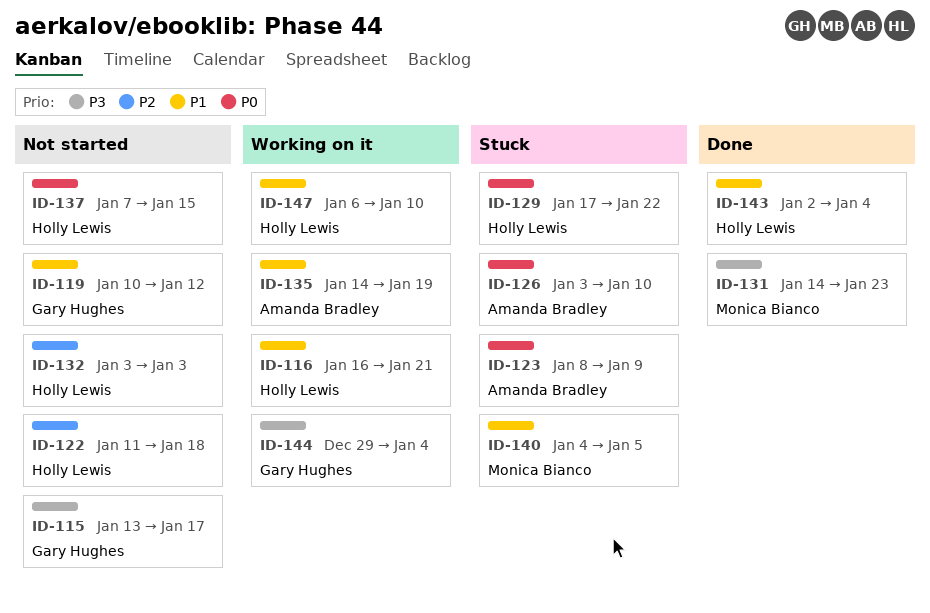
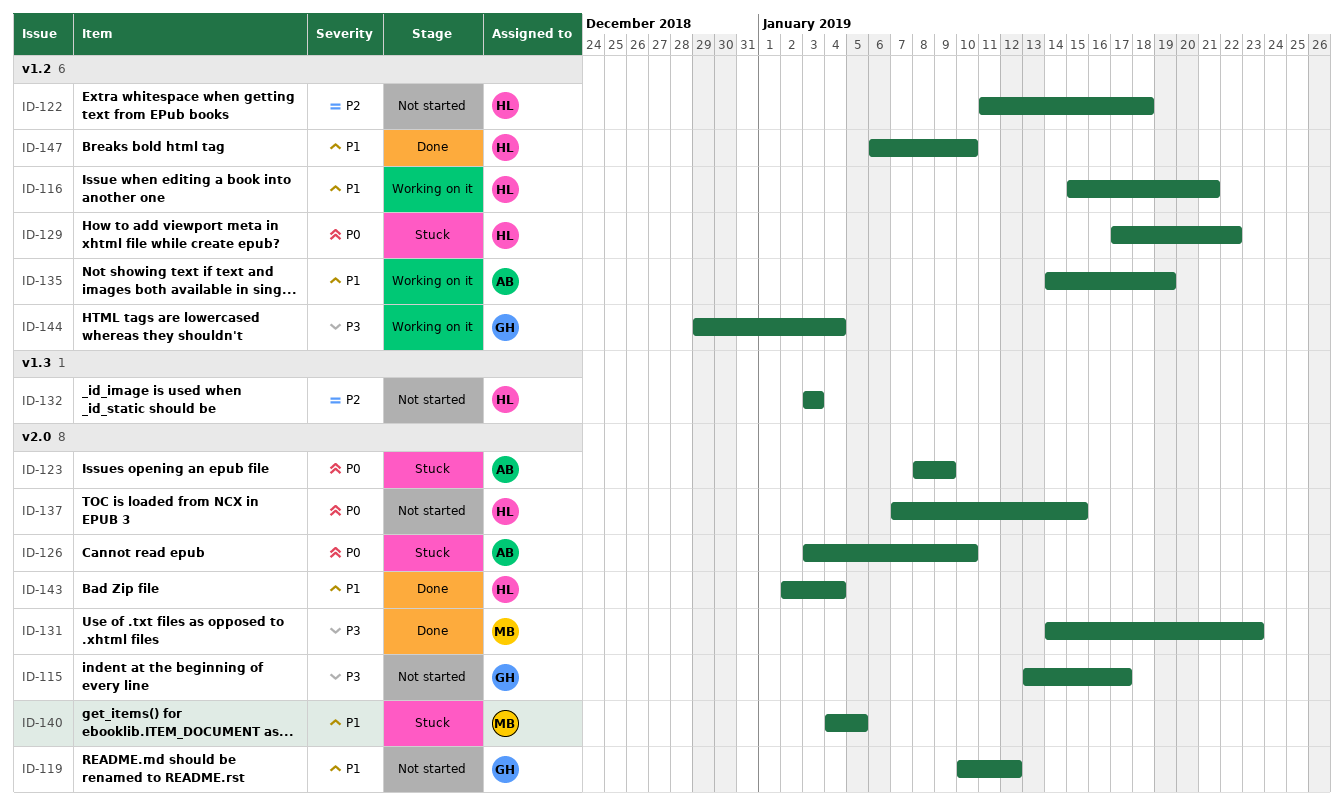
ID-116, start: Jan 16 -> Jan 15
ID-147, status: Working on it -> Done

